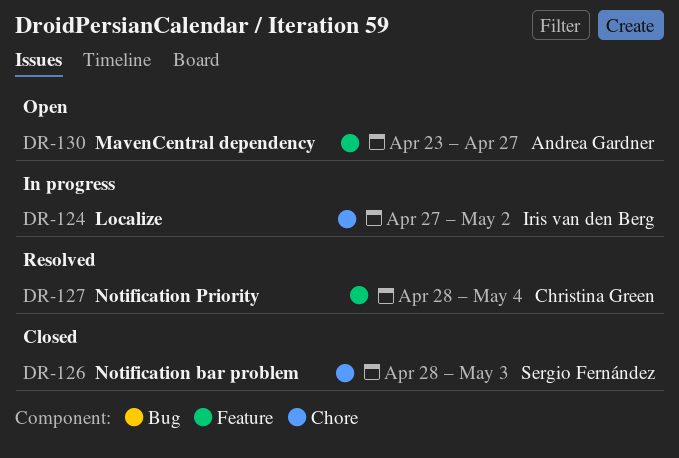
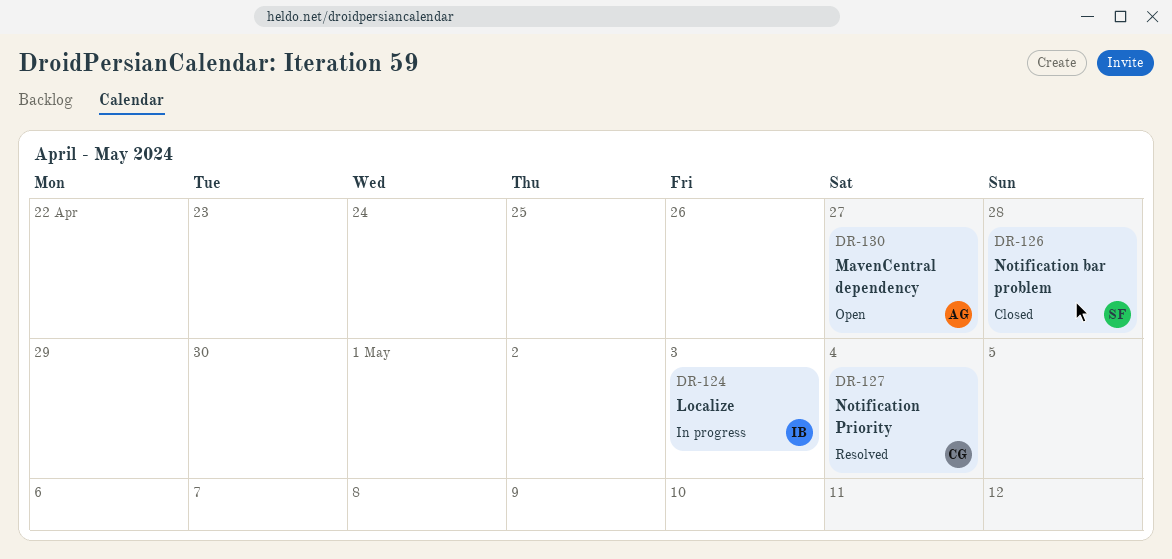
DR-124, due: May 2 -> May 3
DR-126, due: May 3 -> Apr 28

